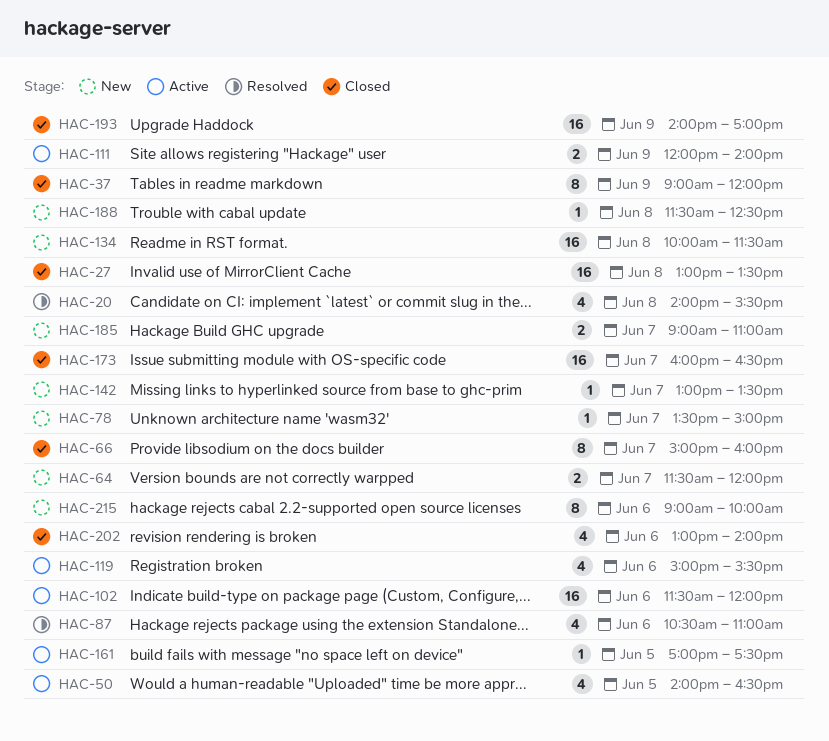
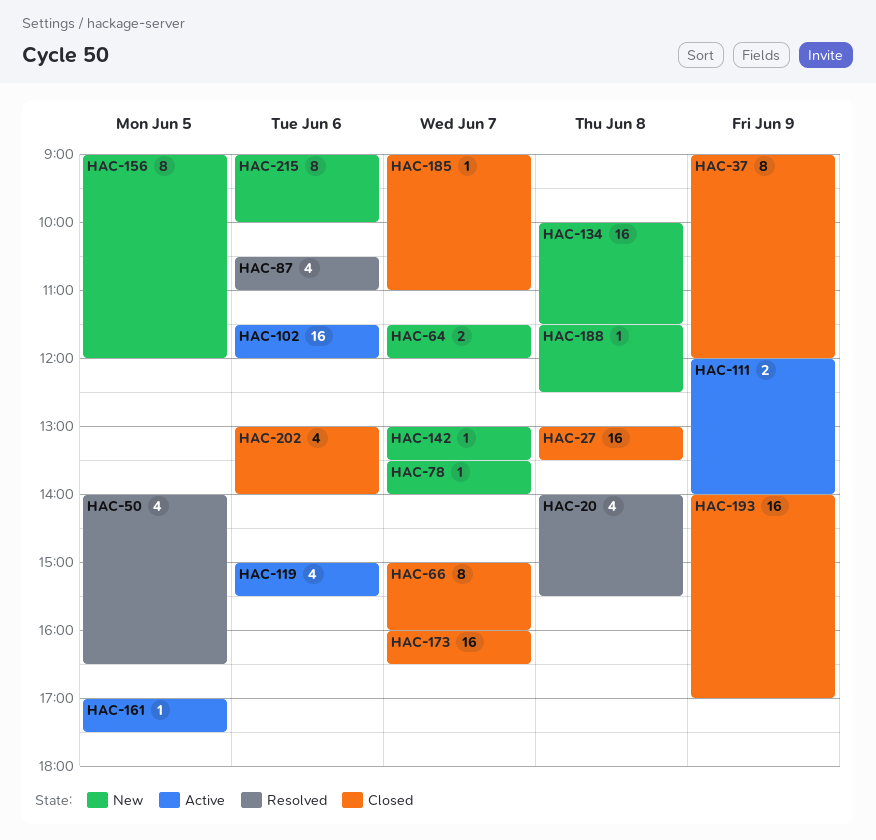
HAC-50, status: Active -> Resolved
HAC-78, ends: 15:00 -> 14:00
HAC-156: none -> present
HAC-185, status: New -> Closed
HAC-185, estimate: 2 -> 1

